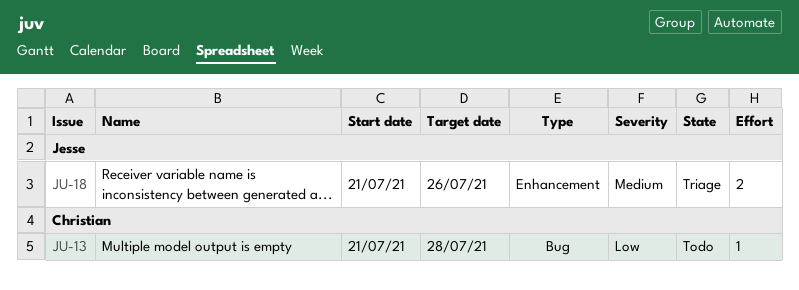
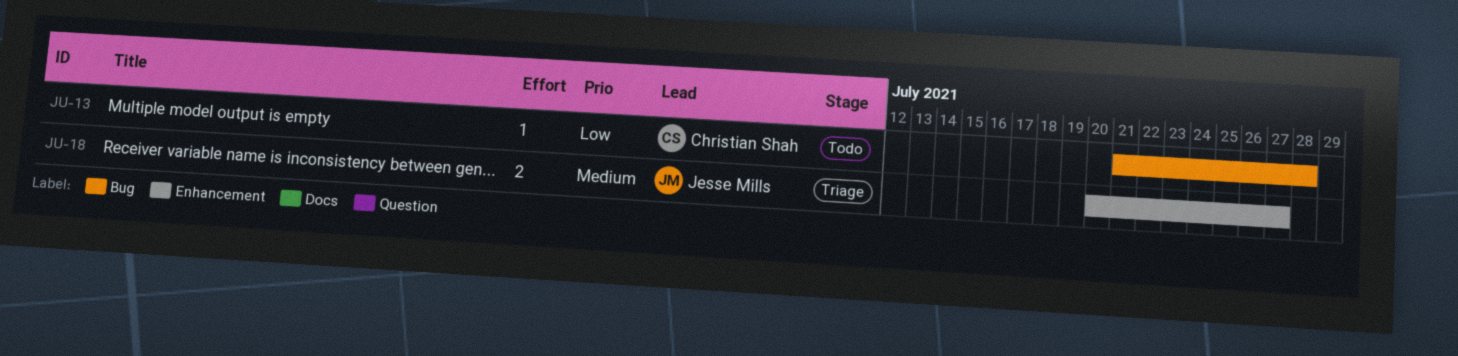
JU-18, start: Jul 21 -> Jul 20
JU-18, due: Jul 26 -> Jul 27

